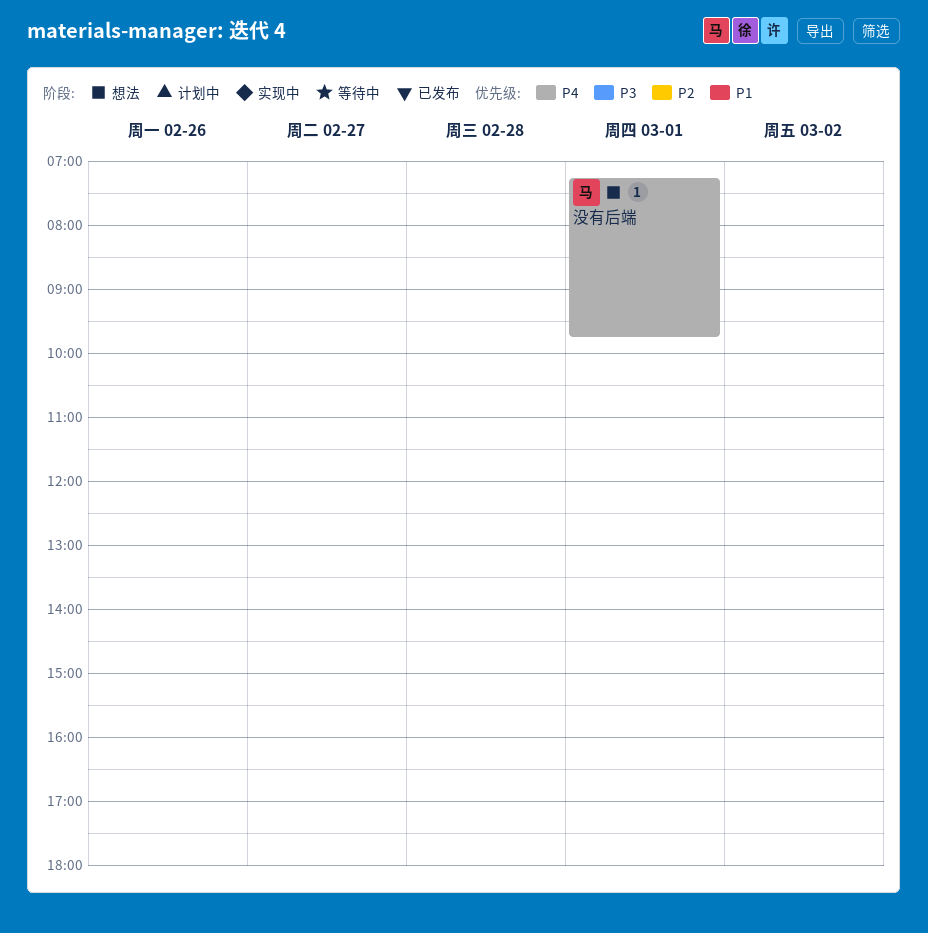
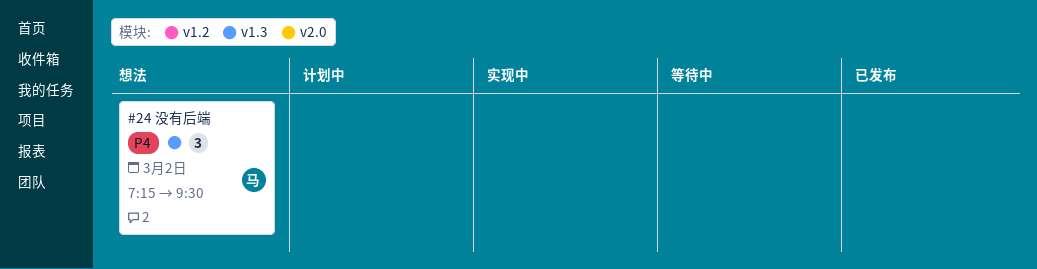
没有后端, estimate: 1 -> 3
没有后端, day: Mar 1 -> Mar 2
没有后端, ends: 09:45 -> 09:30

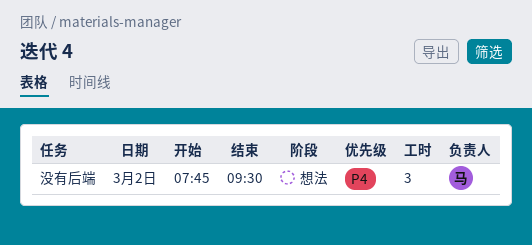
没有后端, begins: 07:15 -> 07:45

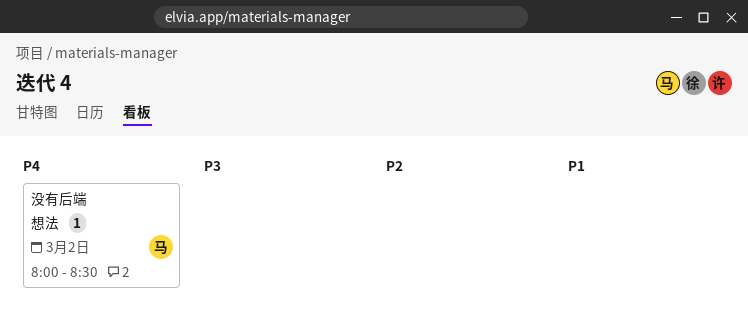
没有后端, estimate: 3 -> 1
没有后端, begins: 07:45 -> 08:00
没有后端, ends: 09:30 -> 08:30

